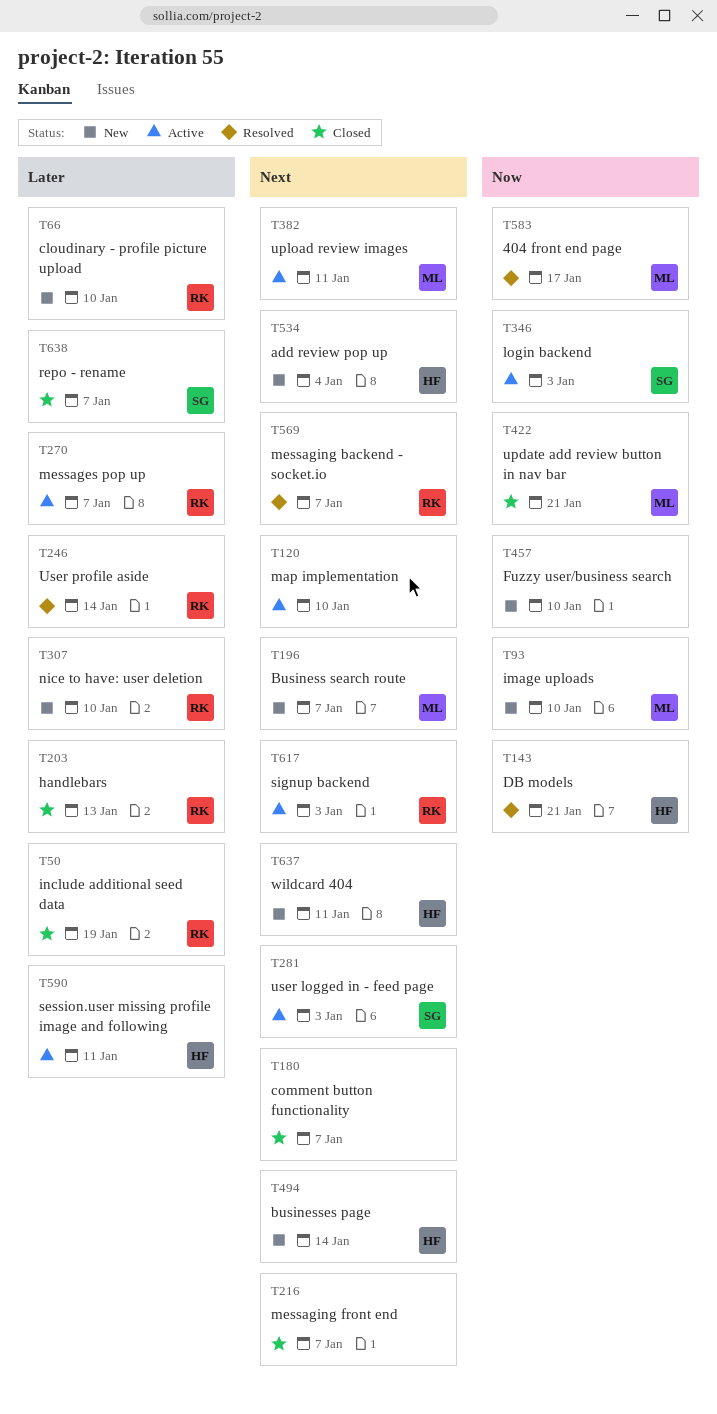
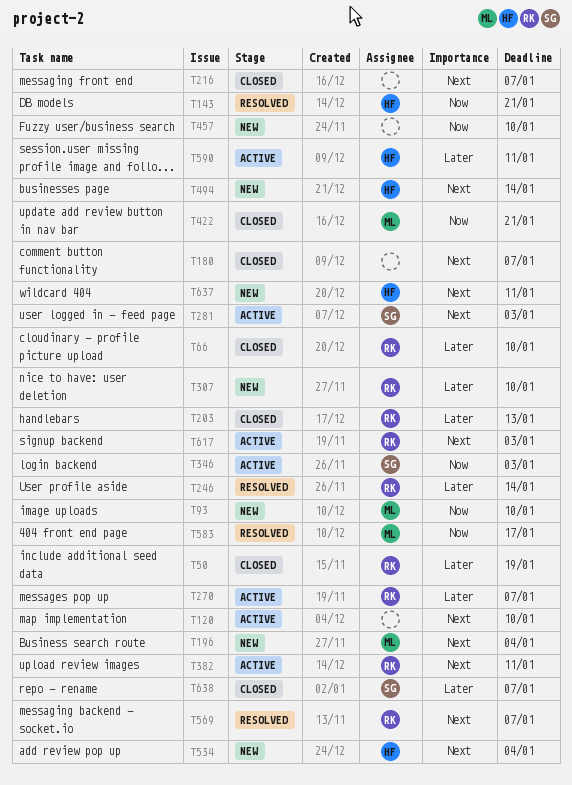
T66, status: New -> Closed
T196, due: Jan 7 -> Jan 4
T382, owner: ML -> RK

